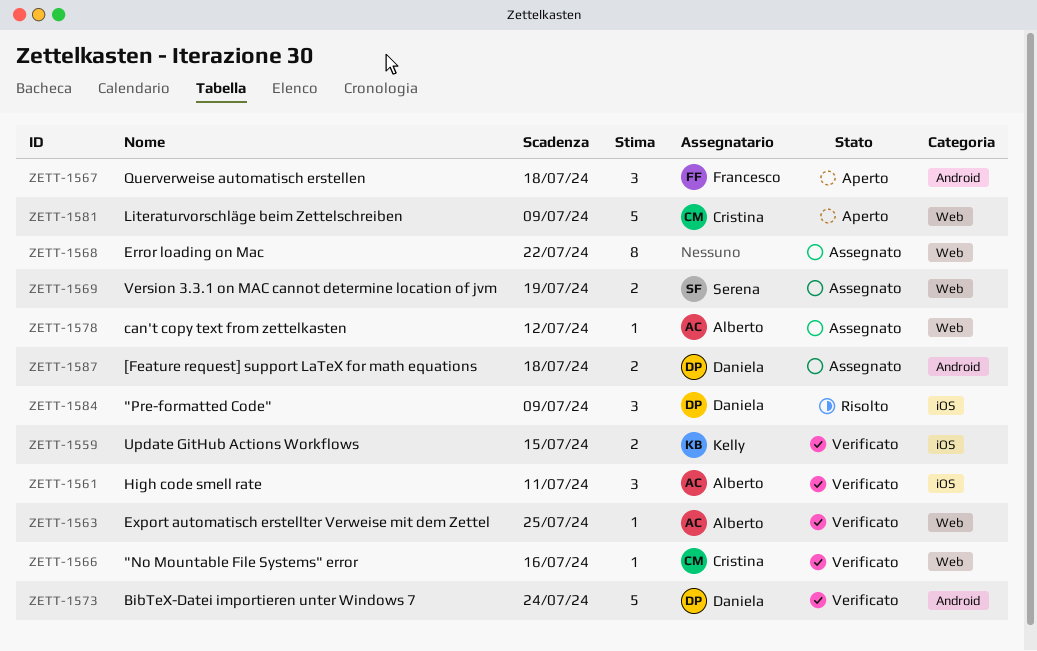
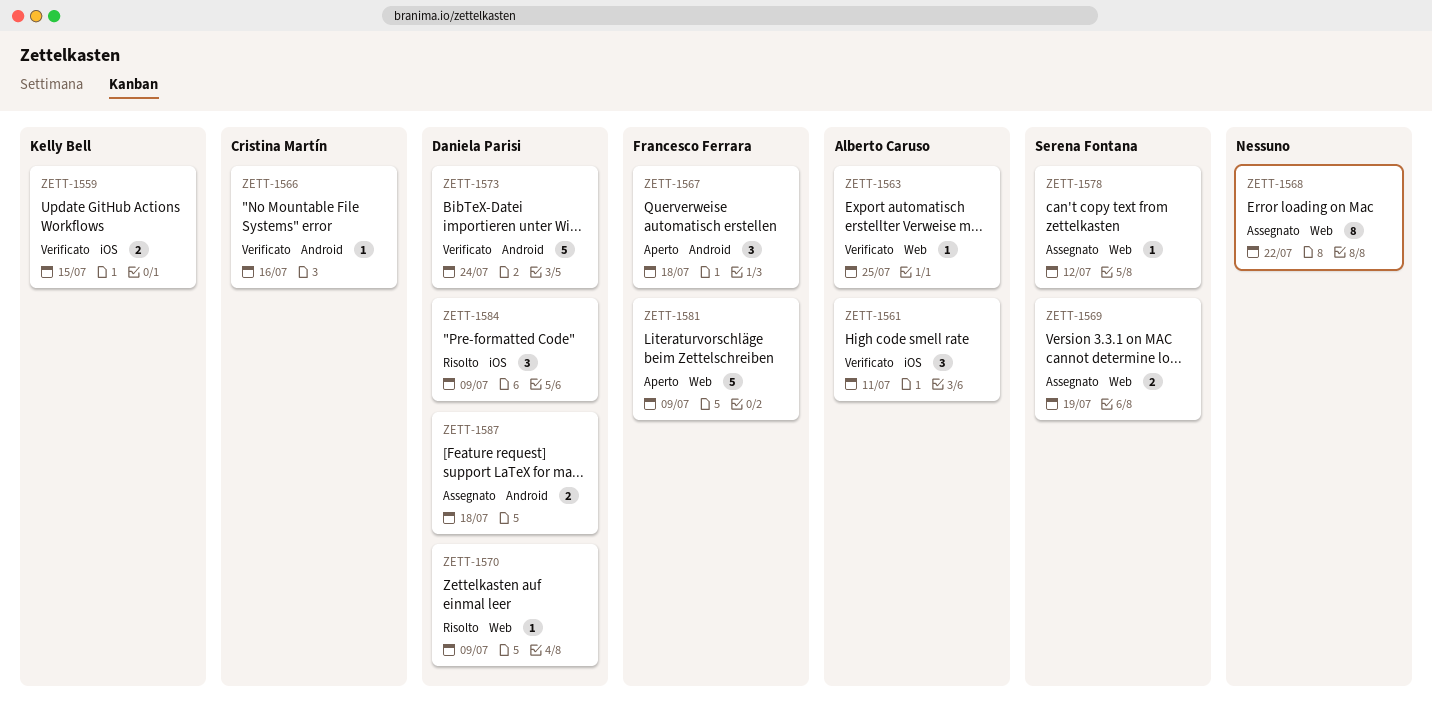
ZETT-1566, label: Web -> Android
ZETT-1570: none -> present
ZETT-1578, owner: Alberto Caruso -> Serena Fontana
ZETT-1581, owner: Cristina Martín -> Francesco Ferrara

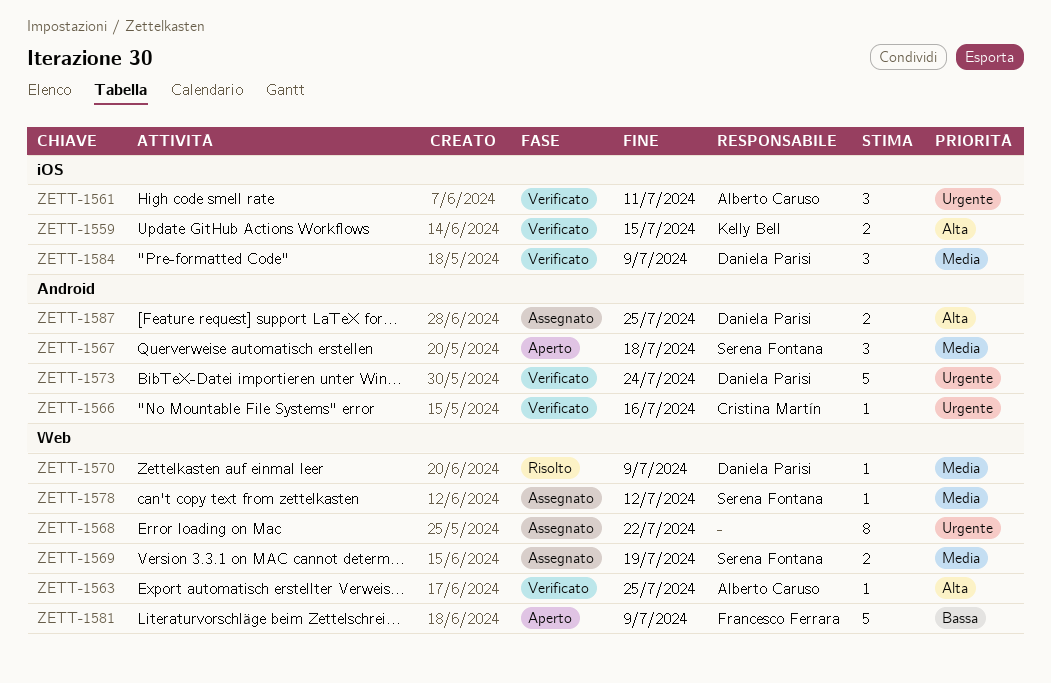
ZETT-1567, owner: Francesco Ferrara -> Serena Fontana
ZETT-1584, status: Risolto -> Verificato
ZETT-1587, due: Jul 18 -> Jul 25

